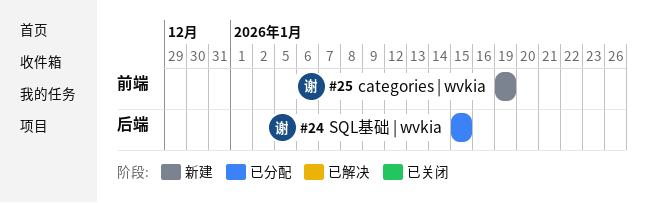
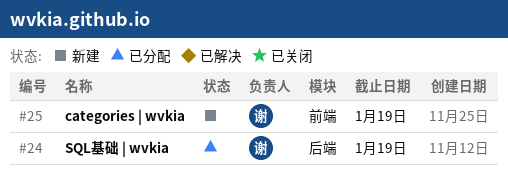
#24, due: Jan 15 -> Jan 19

